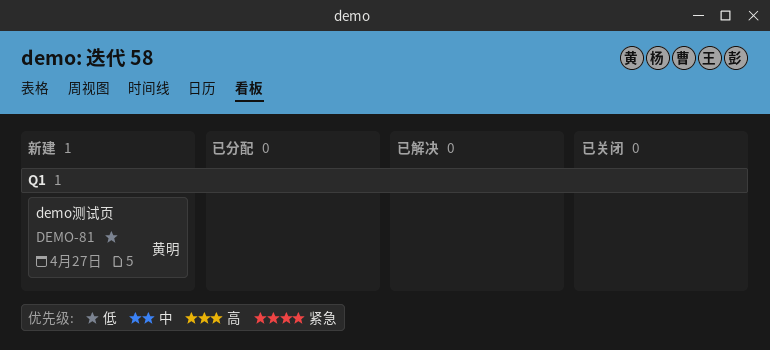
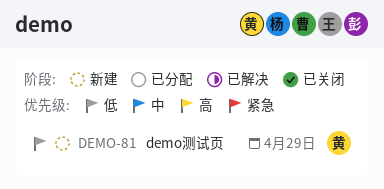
DEMO-81, due: Apr 27 -> Apr 29

